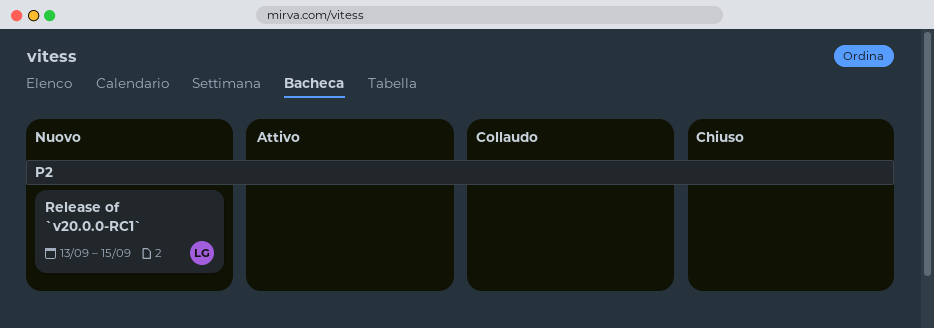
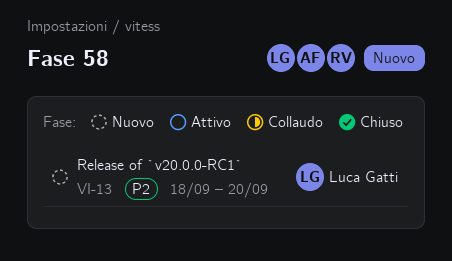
Release of `v20.0.0-RC1`, start: Sep 13 -> Sep 18
Release of `v20.0.0-RC1`, due: Sep 15 -> Sep 20

